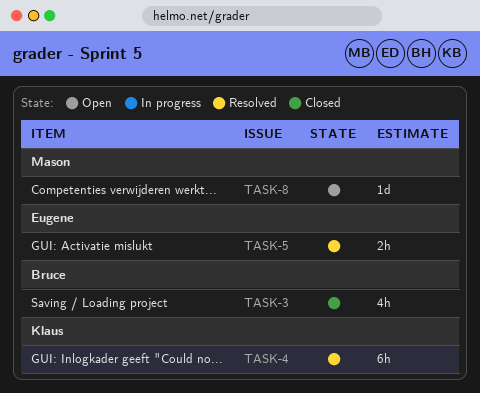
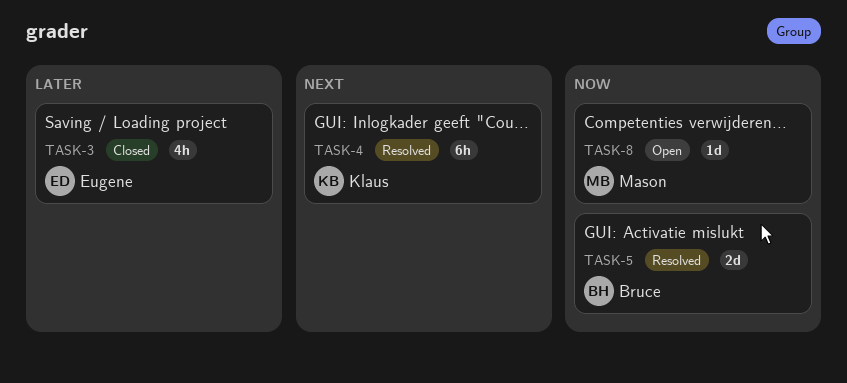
TASK-3, owner: Bruce -> Eugene
TASK-5, owner: Eugene -> Bruce
TASK-5, estimate: 2h -> 2d

